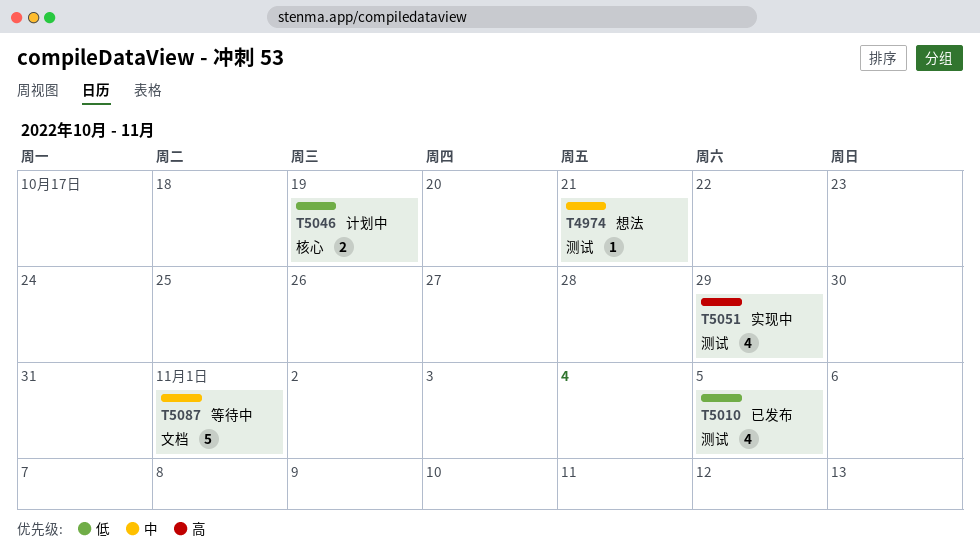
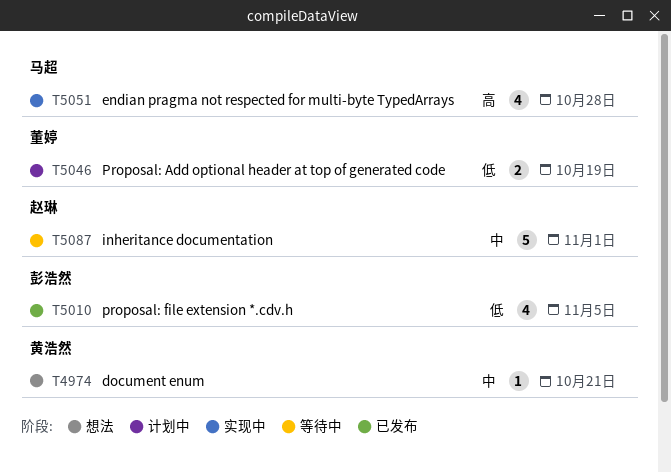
T5051, due: Oct 29 -> Oct 28

